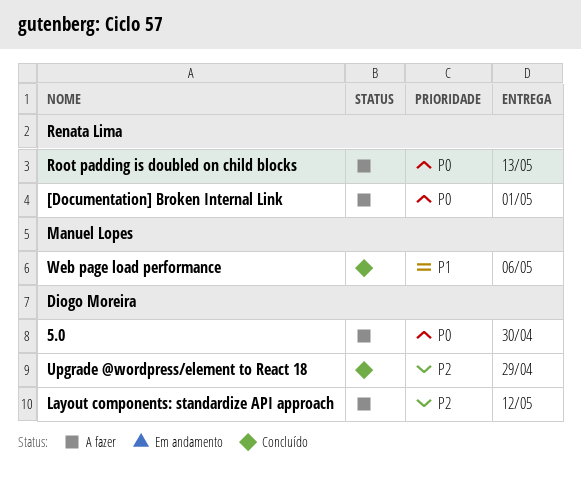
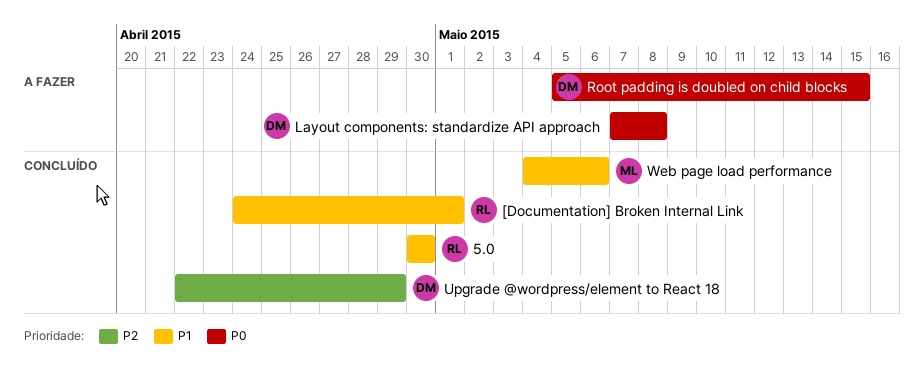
5.0, status: A fazer -> Concluído
5.0, owner: Diogo Moreira -> Renata Lima
5.0, priority: P0 -> P1
[Documentation] Broken Internal Link, status: A fazer -> Concluído
[Documentation] Broken Internal Link, priority: P0 -> P1
Layout components: standardize API approach, priority: P2 -> P0
Layout components: standardize API approach, due: May 12 -> May 8
Root padding is doubled on child blocks, owner: Renata Lima -> Diogo Moreira
Root padding is doubled on child blocks, due: May 13 -> May 15

